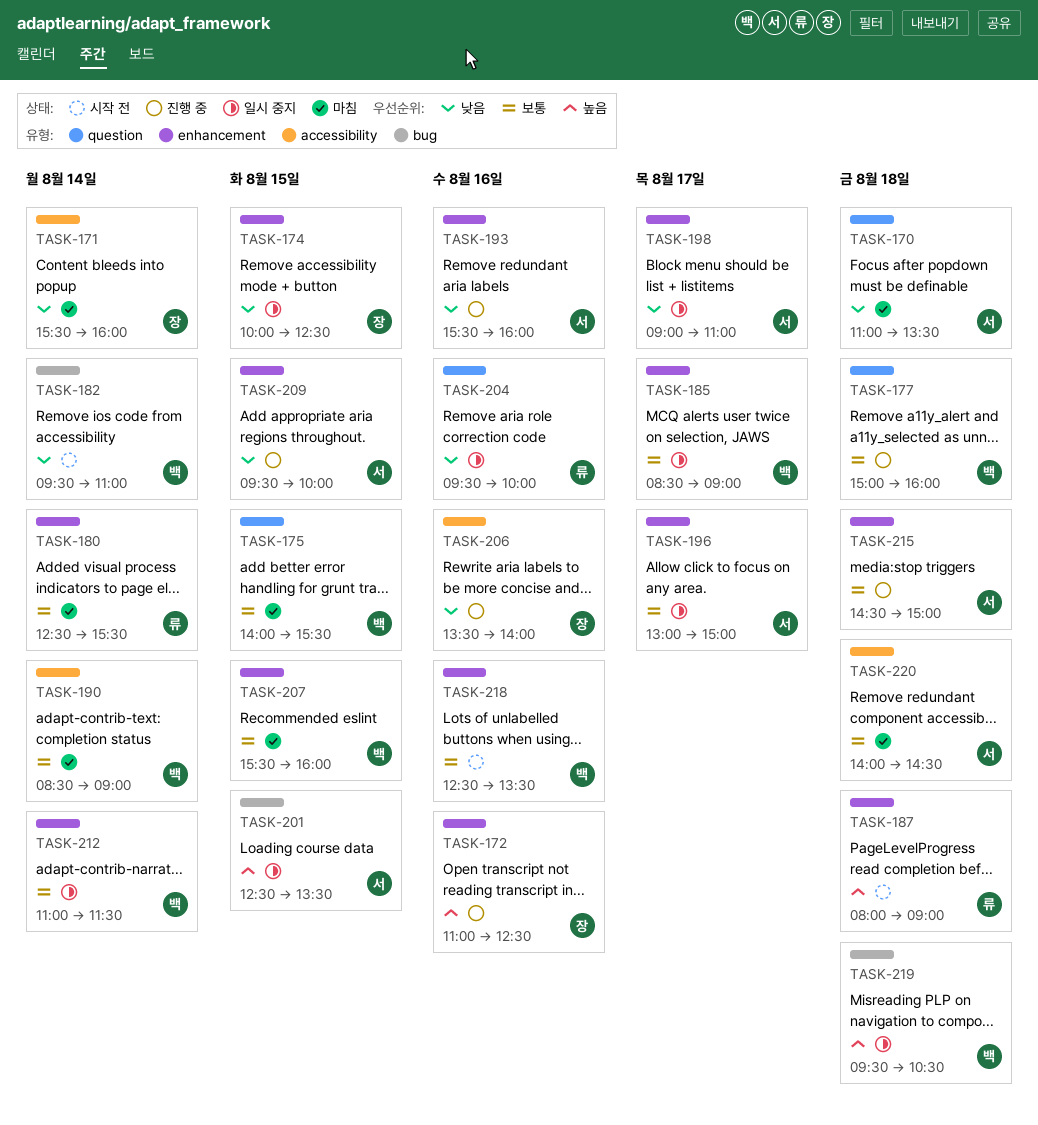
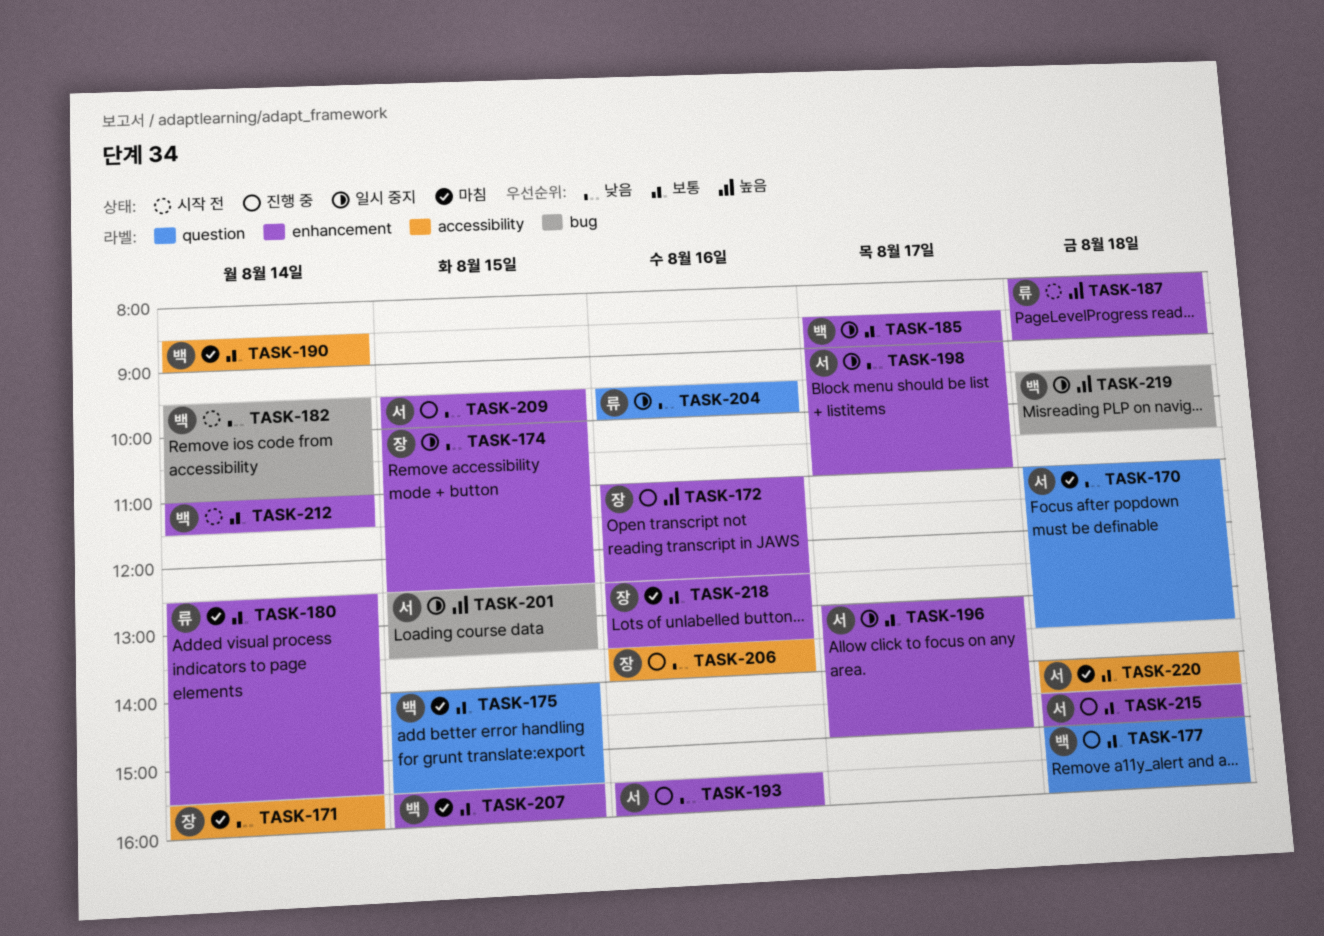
TASK-212, status: 일시 중지 -> 시작 전
TASK-218, status: 시작 전 -> 마침
TASK-218, owner: 백 -> 장

